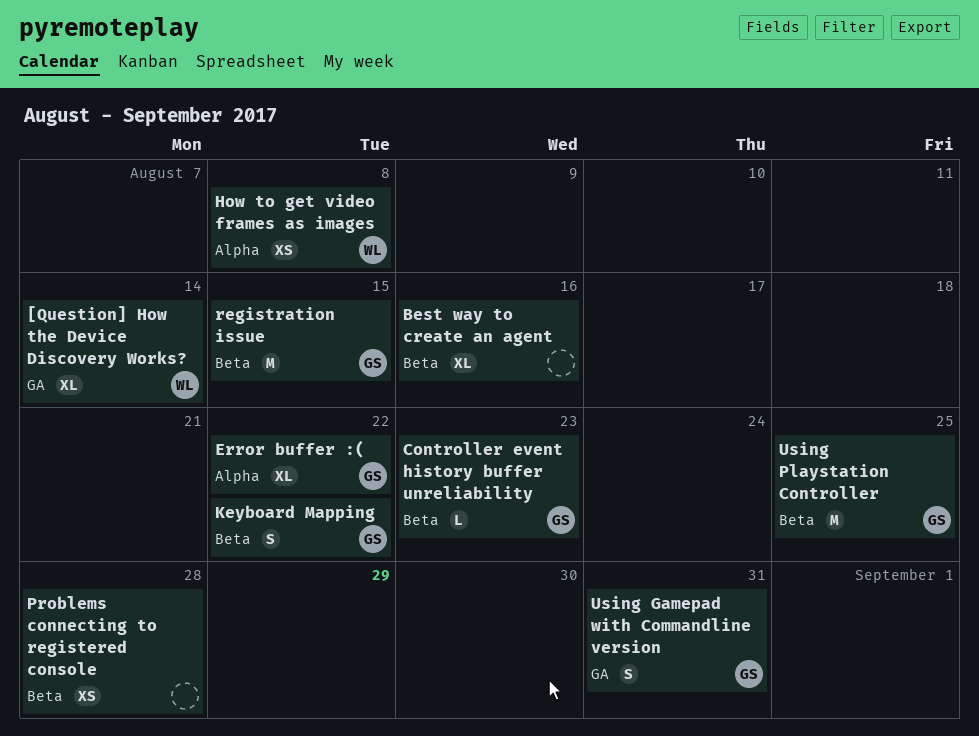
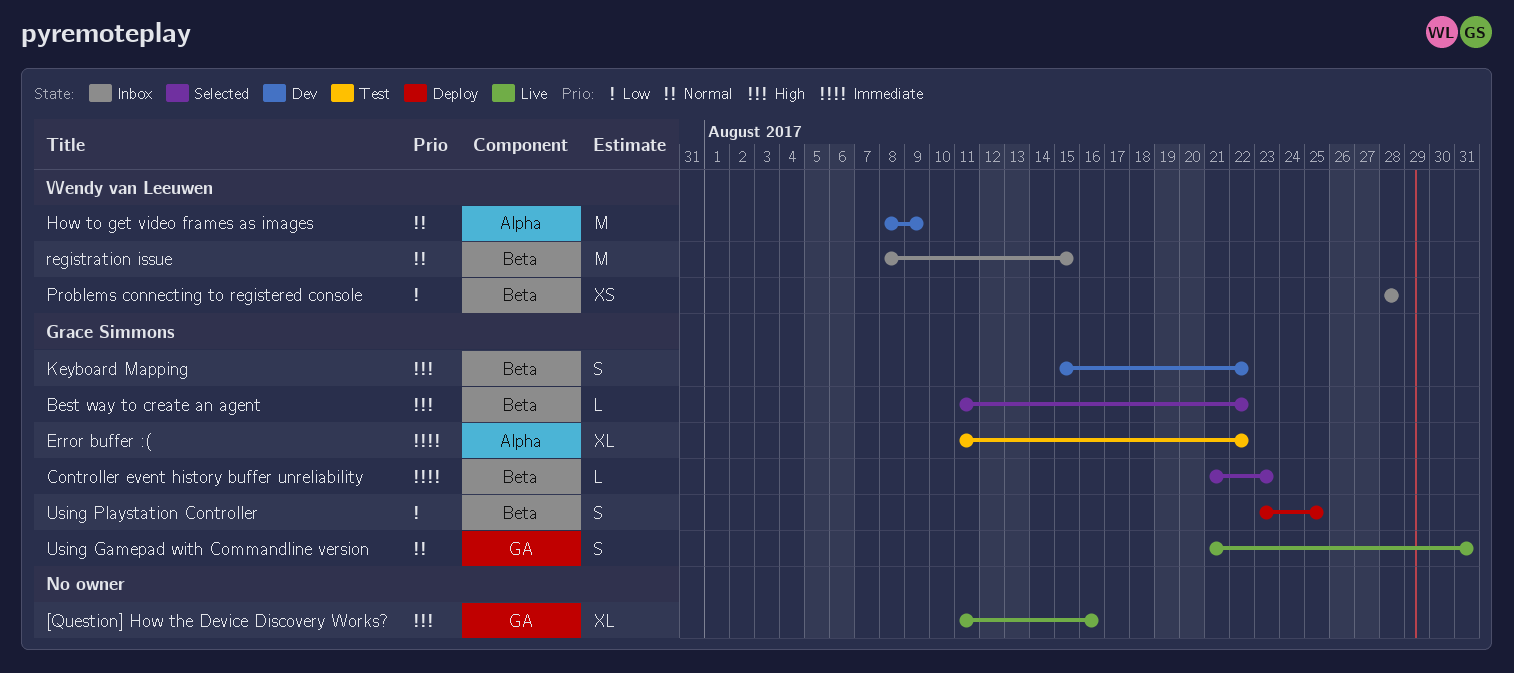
[Question] How the Device Discovery Works?, owner: Wendy van Leeuwen -> none
[Question] How the Device Discovery Works?, due: Aug 14 -> Aug 16
Best way to create an agent, owner: none -> Grace Simmons
Best way to create an agent, estimate: XL -> L
Best way to create an agent, due: Aug 16 -> Aug 22
How to get video frames as images, estimate: XS -> M
How to get video frames as images, due: Aug 8 -> Aug 9
Problems connecting to registered console, owner: none -> Wendy van Leeuwen
registration issue, owner: Grace Simmons -> Wendy van Leeuwen
Using Playstation Controller, estimate: M -> S

